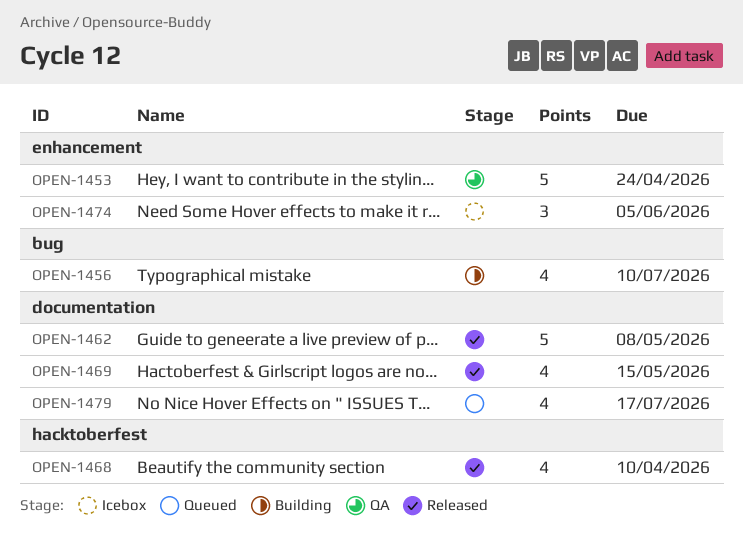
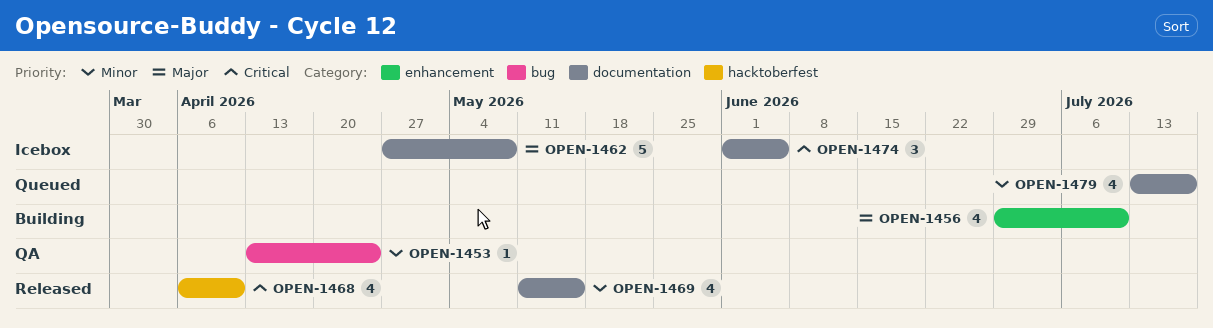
OPEN-1453, label: enhancement -> bug
OPEN-1453, estimate: 5 -> 1
OPEN-1456, label: bug -> enhancement
OPEN-1462, status: Released -> Icebox
OPEN-1474, label: enhancement -> documentation

